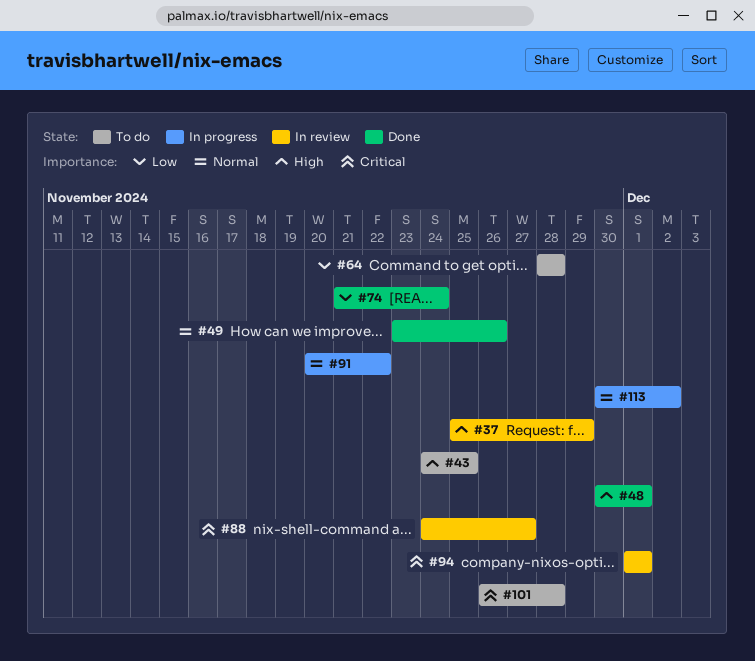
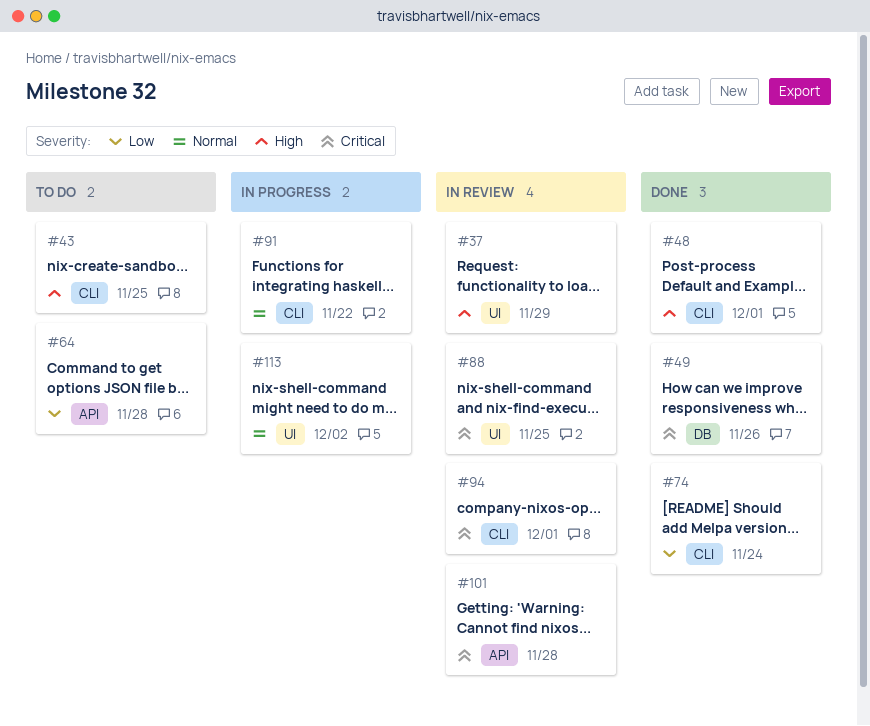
#49, priority: Normal -> Critical
#88, due: Nov 27 -> Nov 25
#101, status: To do -> In review

